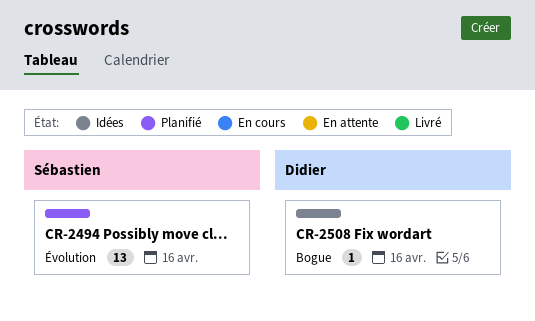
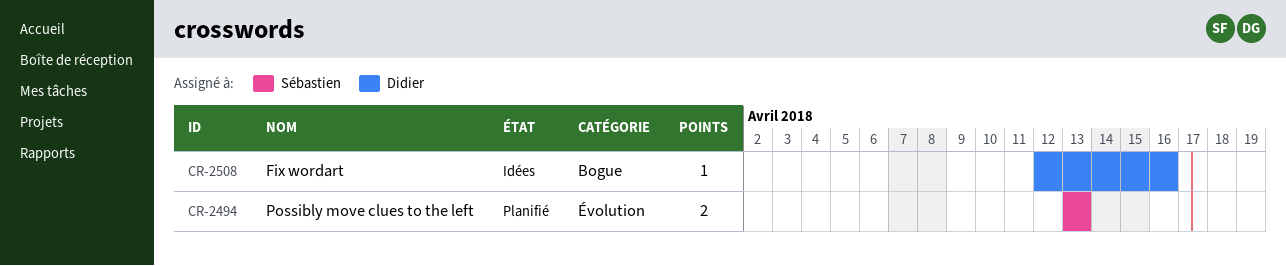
CR-2494, estimate: 13 -> 2
CR-2494, due: Apr 16 -> Apr 13

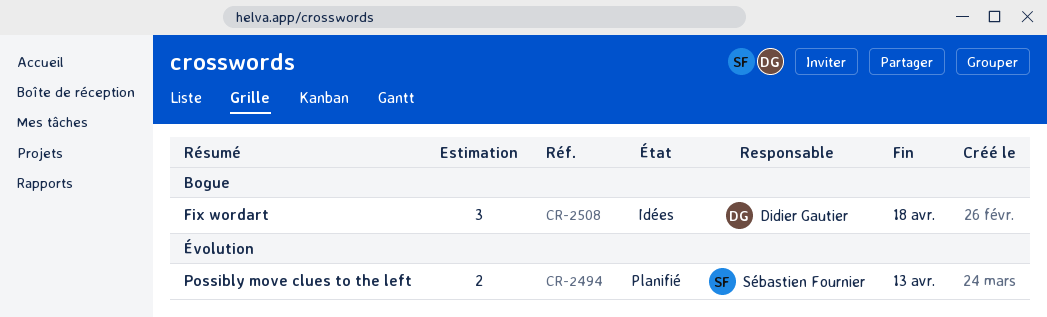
CR-2508, estimate: 1 -> 3
CR-2508, due: Apr 16 -> Apr 18

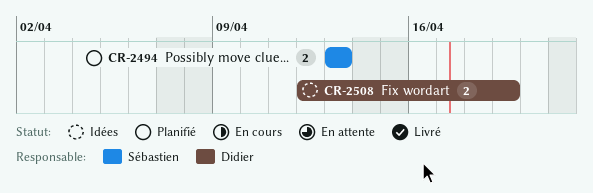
CR-2508, estimate: 3 -> 2
CR-2508, due: Apr 18 -> Apr 19

